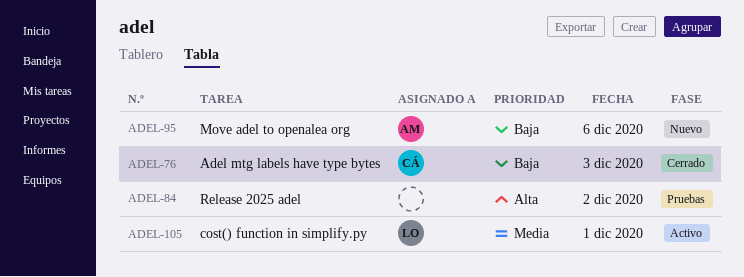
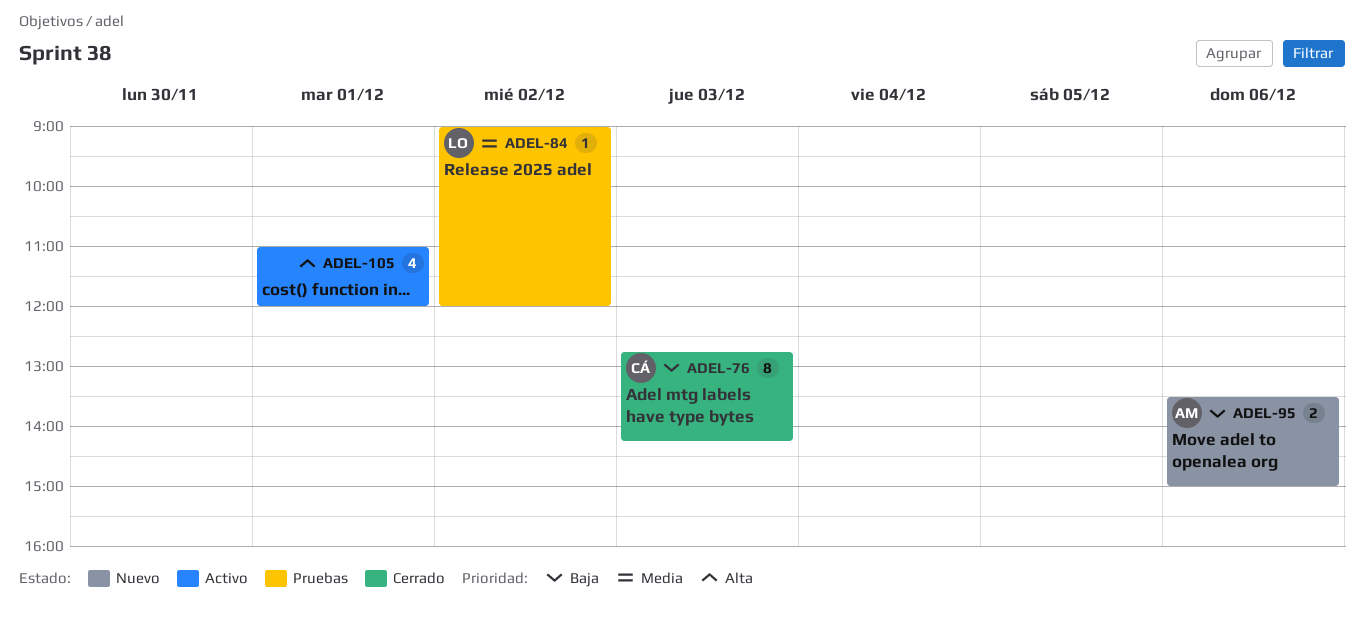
ADEL-84, owner: none -> LO
ADEL-84, priority: Alta -> Media
ADEL-105, owner: LO -> none
ADEL-105, priority: Media -> Alta

